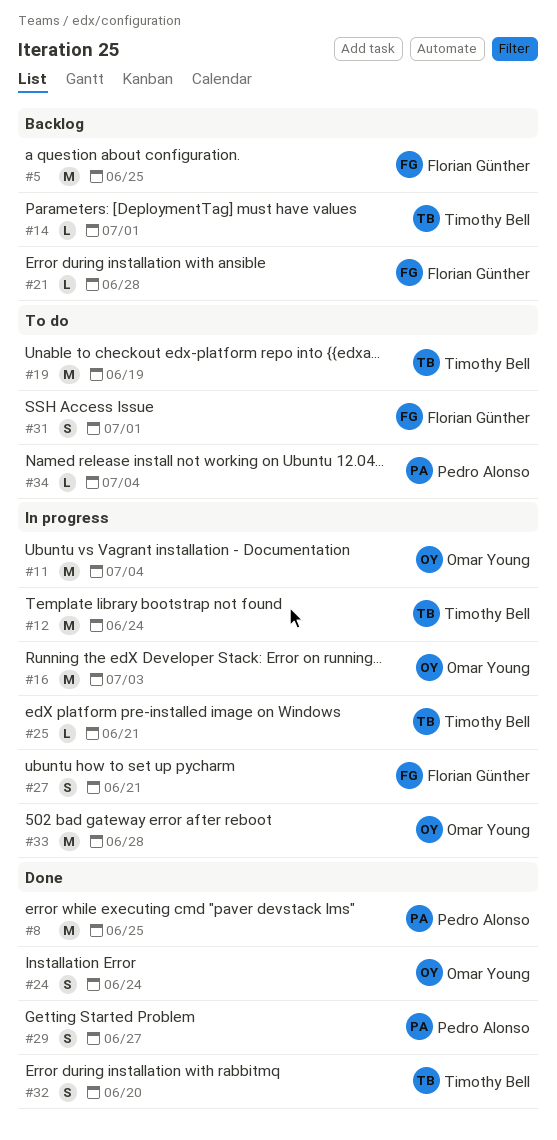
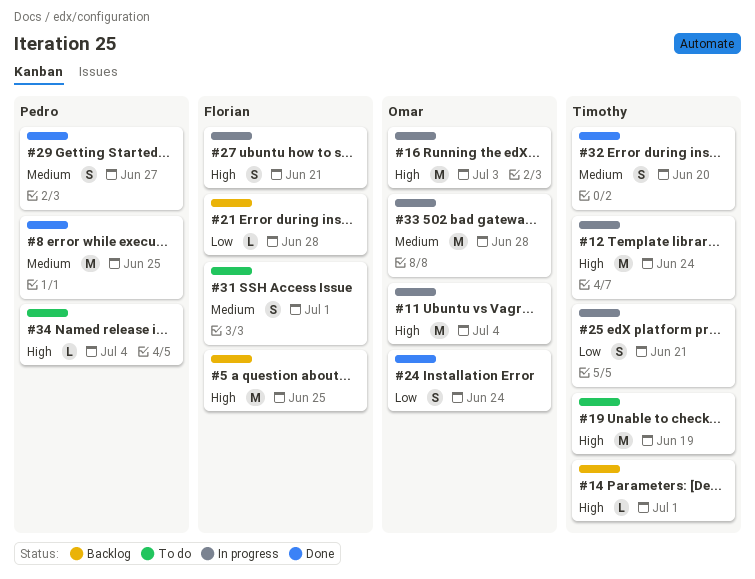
#25, estimate: L -> S

